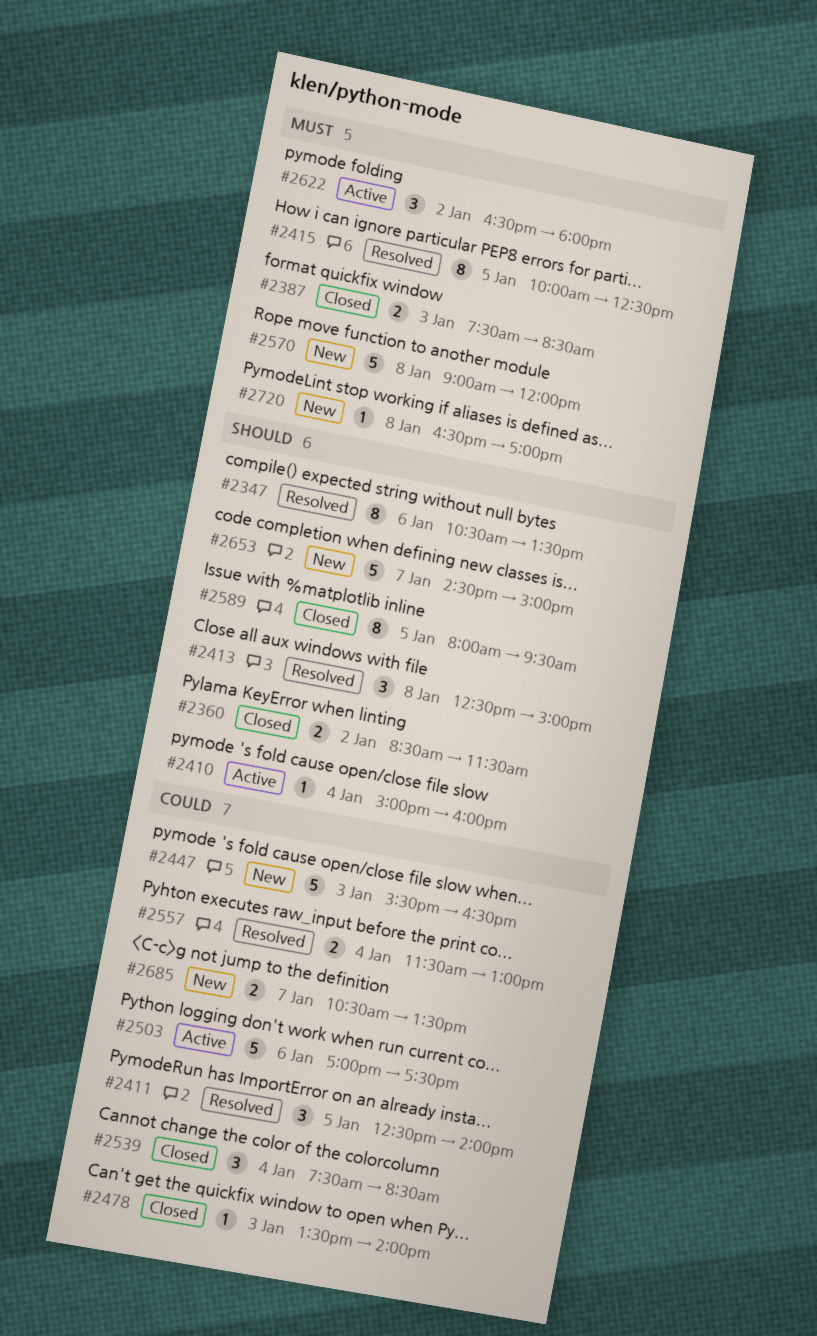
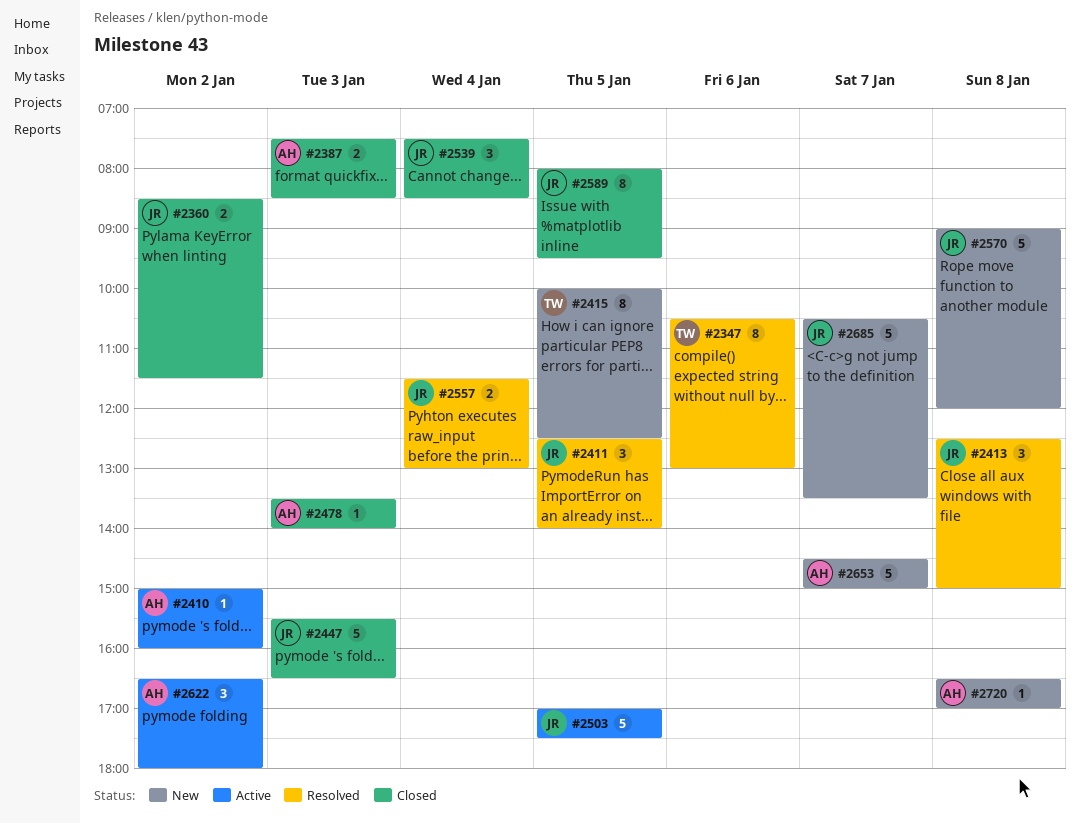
#2347, ends: 13:30 -> 13:00
#2410, day: Jan 4 -> Jan 2
#2415, status: Resolved -> New
#2447, status: New -> Closed
#2503, day: Jan 6 -> Jan 5
#2685, estimate: 2 -> 5

